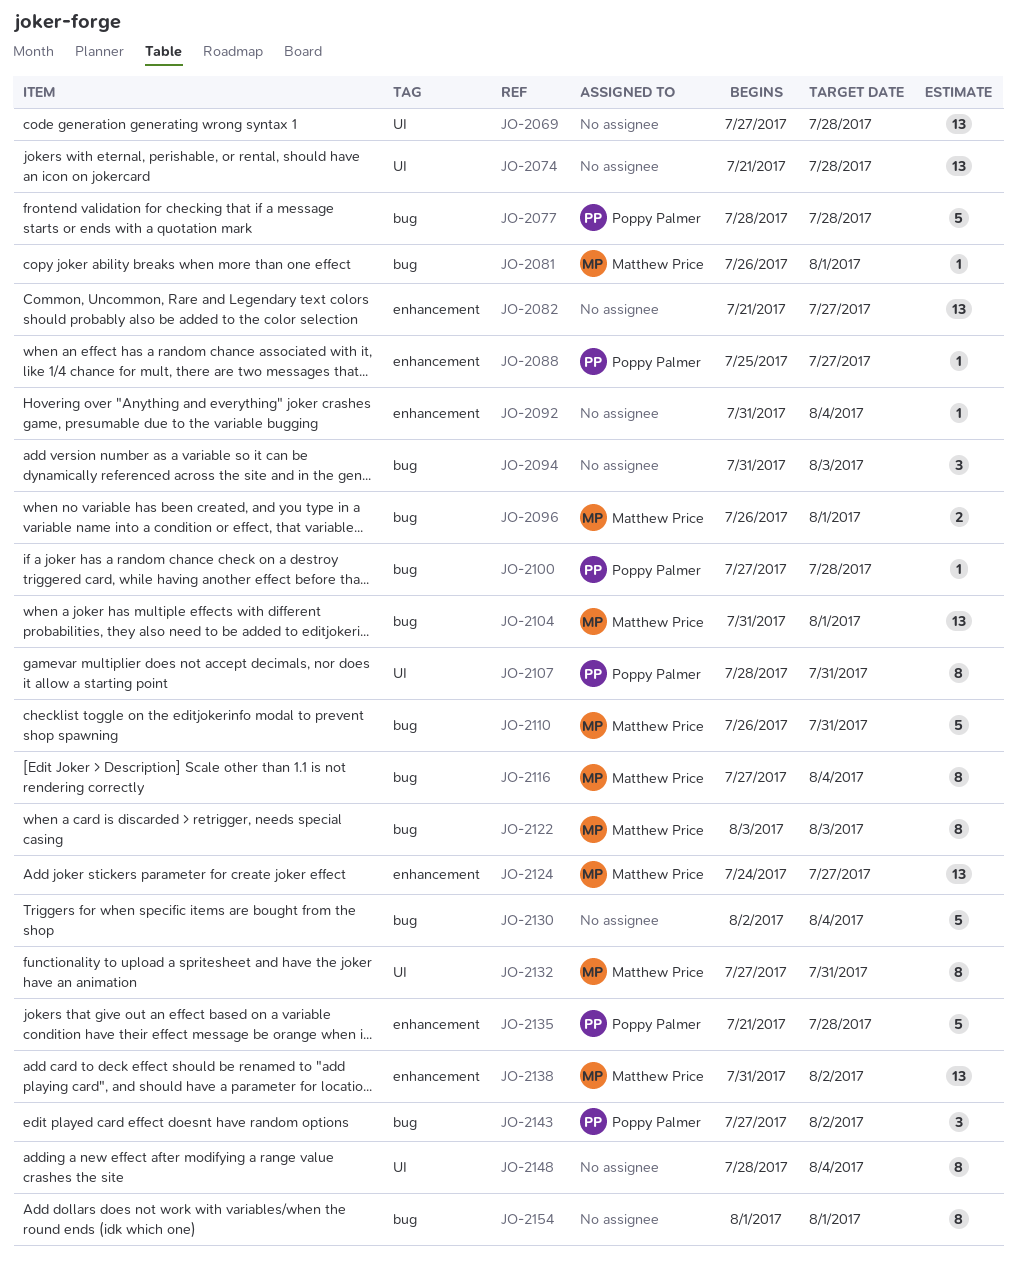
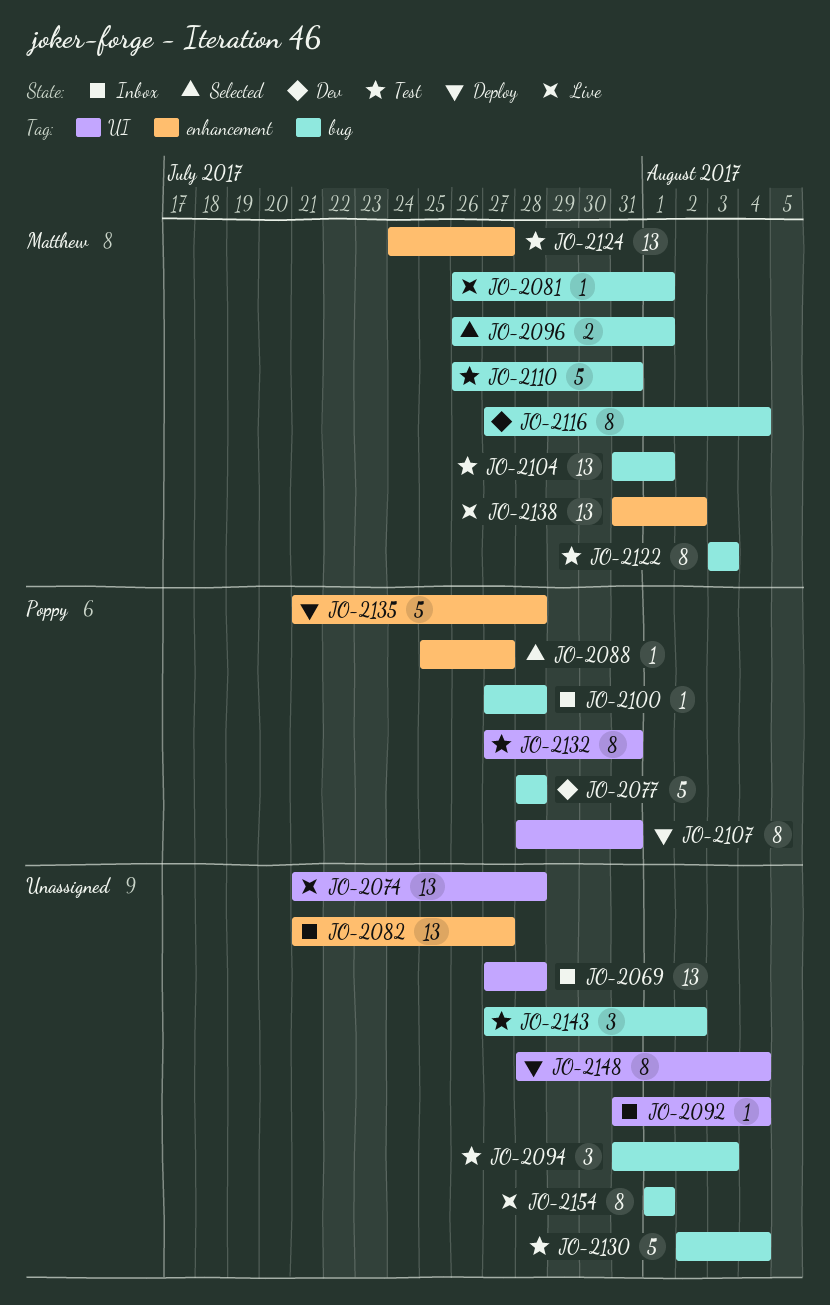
JO-2092, label: enhancement -> UI
JO-2132, owner: Matthew Price -> Poppy Palmer
JO-2143, owner: Poppy Palmer -> none

